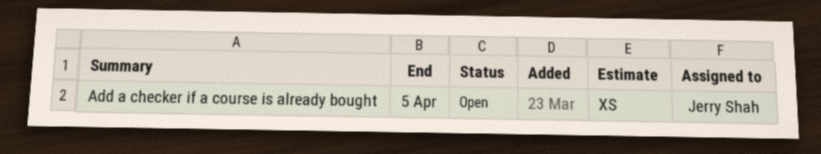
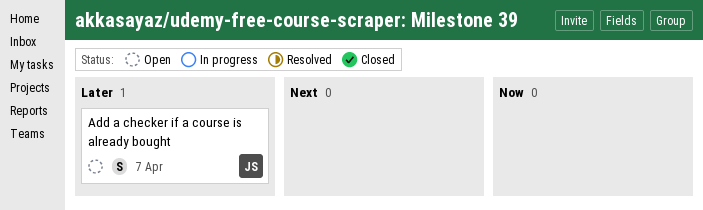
Add a checker if a course is already bought, estimate: XS -> S
Add a checker if a course is already bought, due: Apr 5 -> Apr 7

